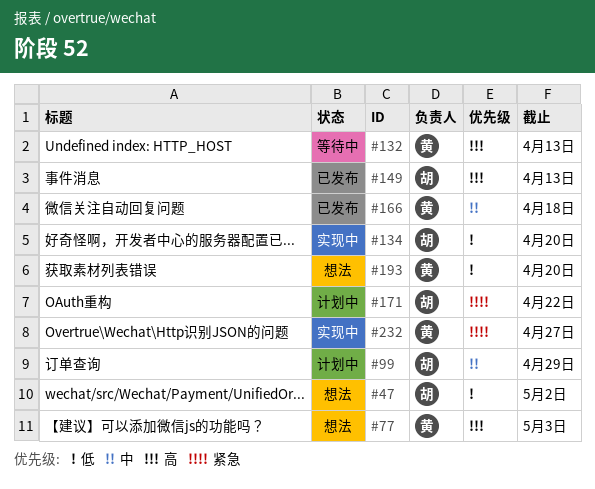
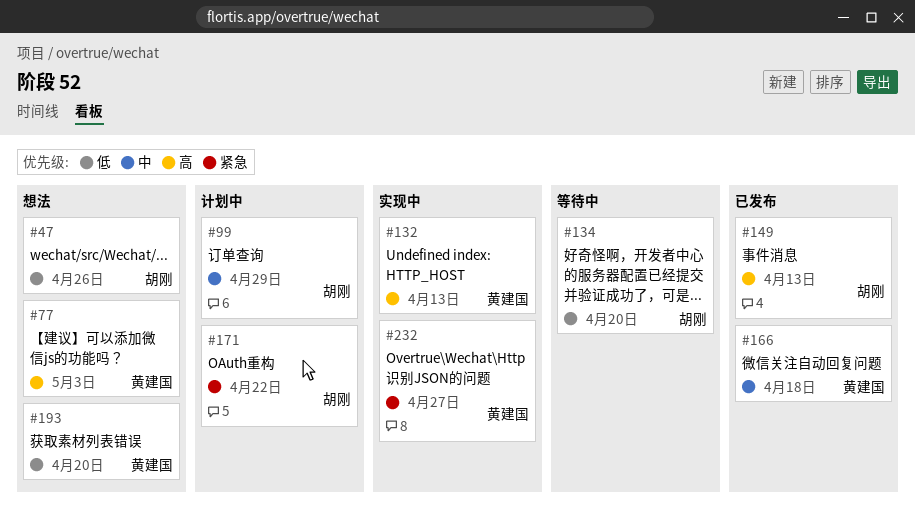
#47, due: May 2 -> Apr 26
#132, status: 等待中 -> 实现中
#134, status: 实现中 -> 等待中

